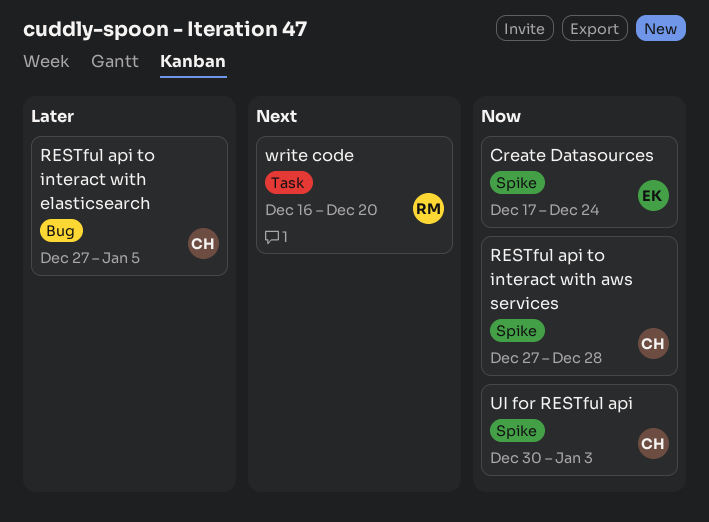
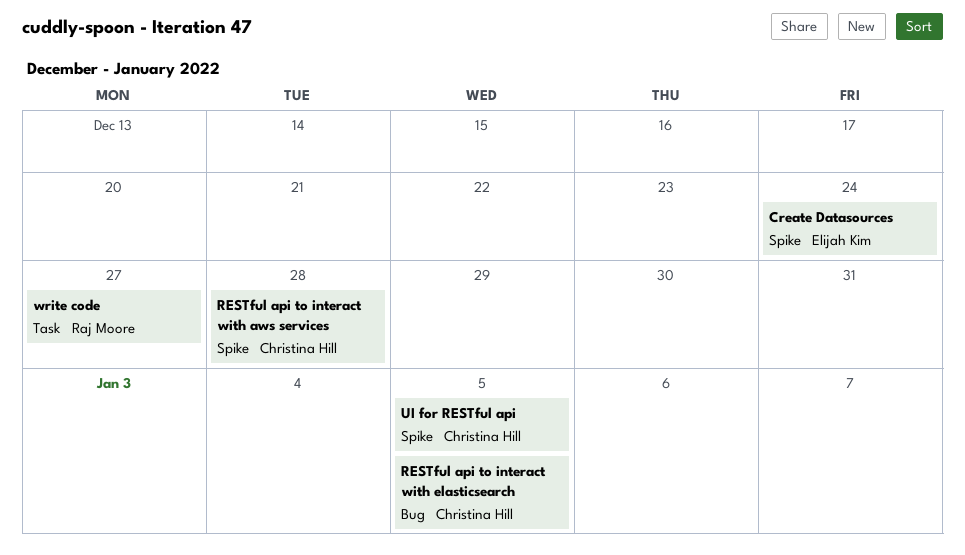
UI for RESTful api, due: Jan 3 -> Jan 5
write code, due: Dec 20 -> Dec 27

